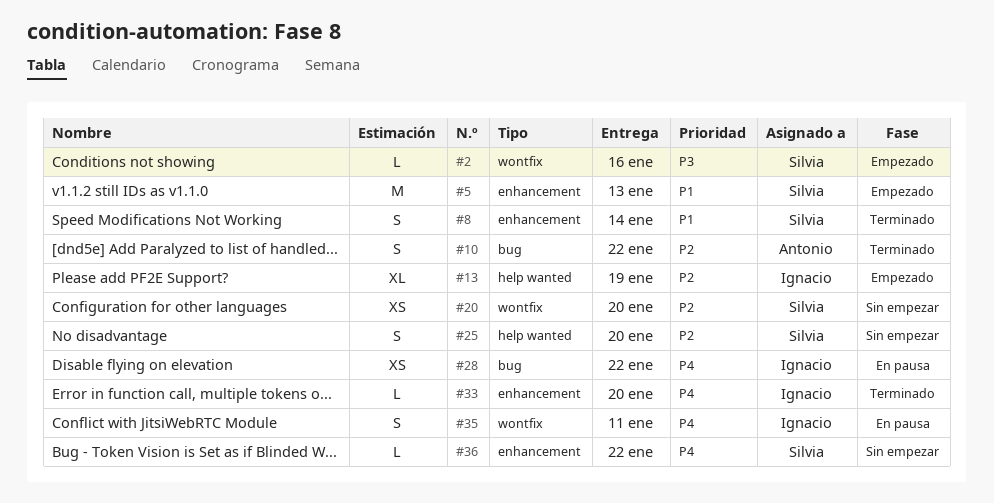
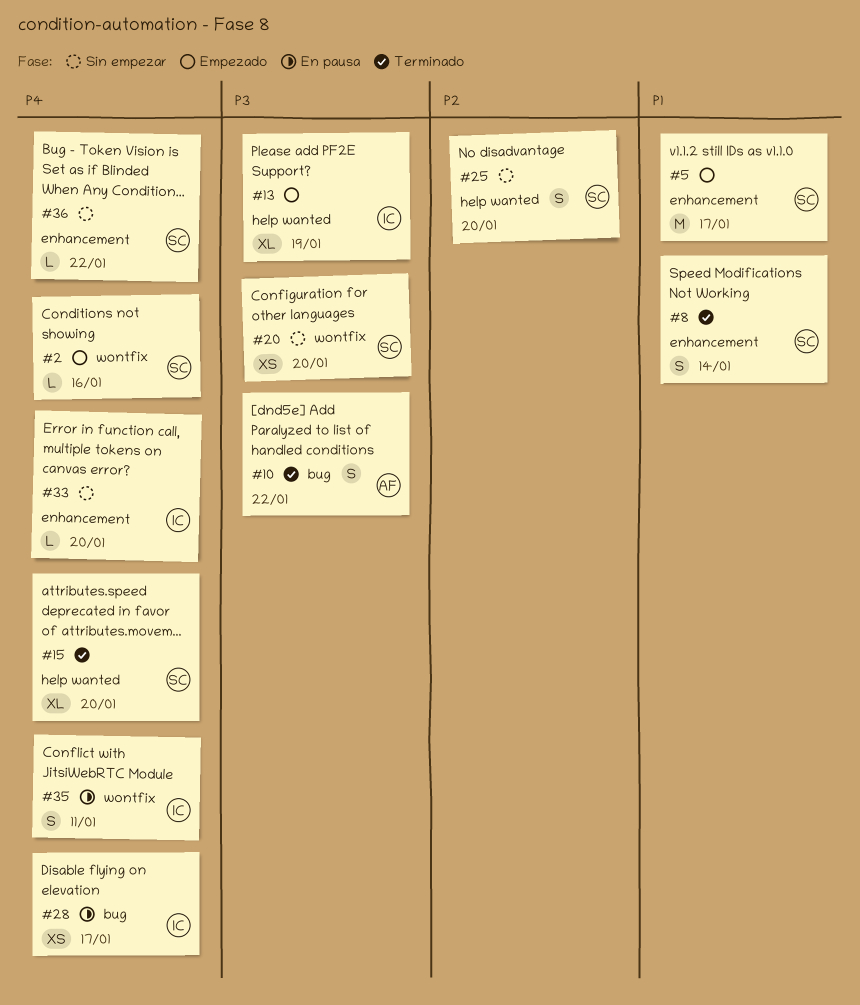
#2, priority: P3 -> P4
#5, due: Jan 13 -> Jan 17
#10, priority: P2 -> P3
#13, priority: P2 -> P3
#15: none -> present
#20, priority: P2 -> P3
#28, due: Jan 22 -> Jan 17
#33, status: Terminado -> Sin empezar

